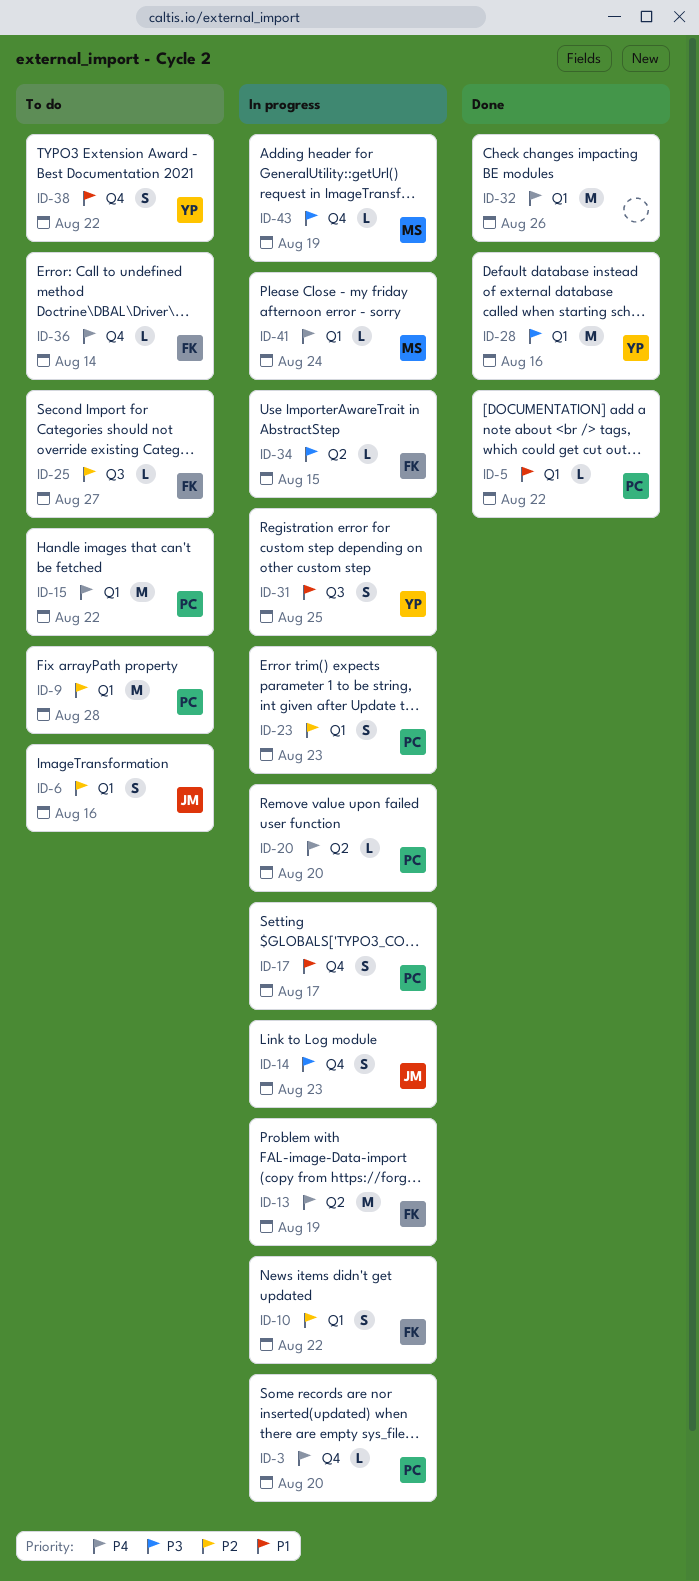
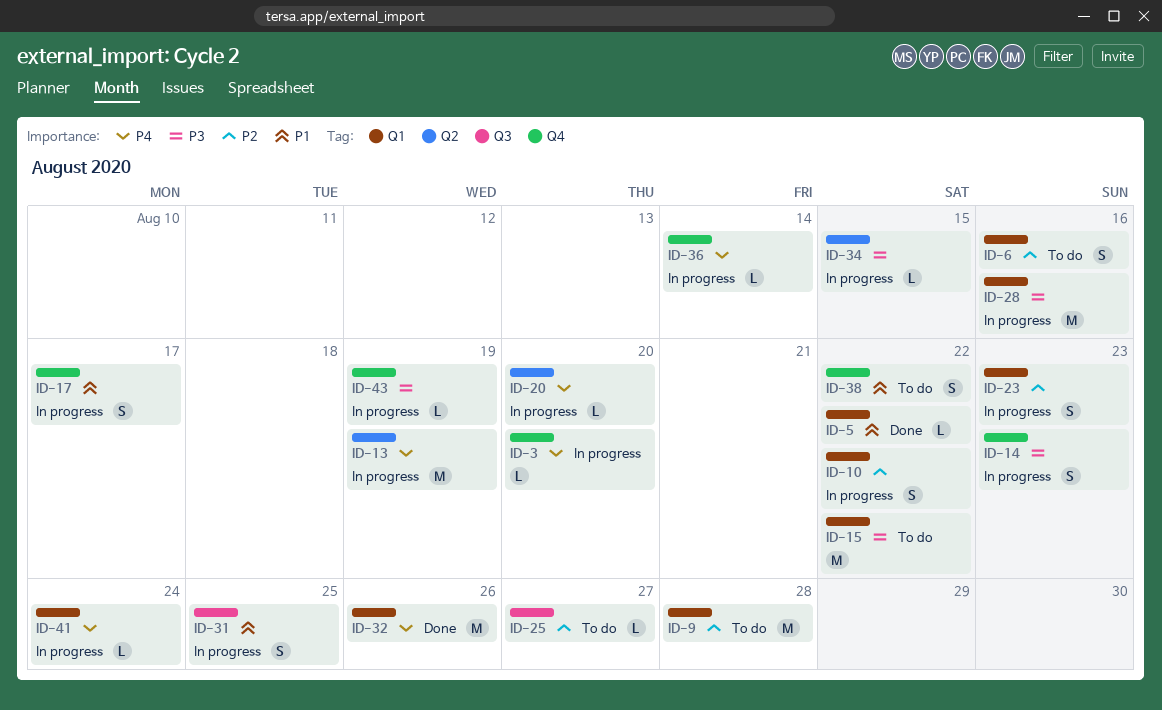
ID-15, priority: P4 -> P3
ID-28, status: Done -> In progress
ID-36, status: To do -> In progress

